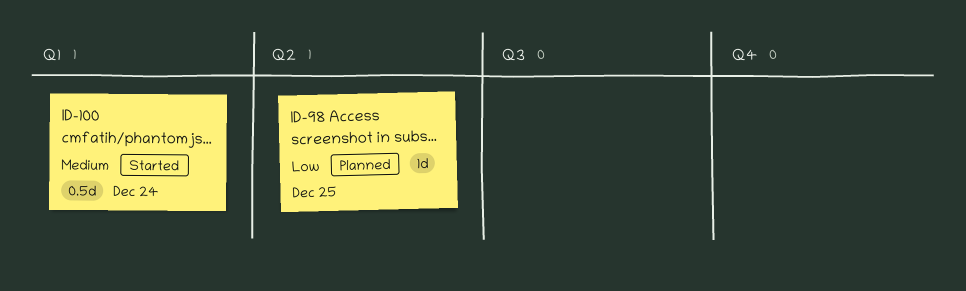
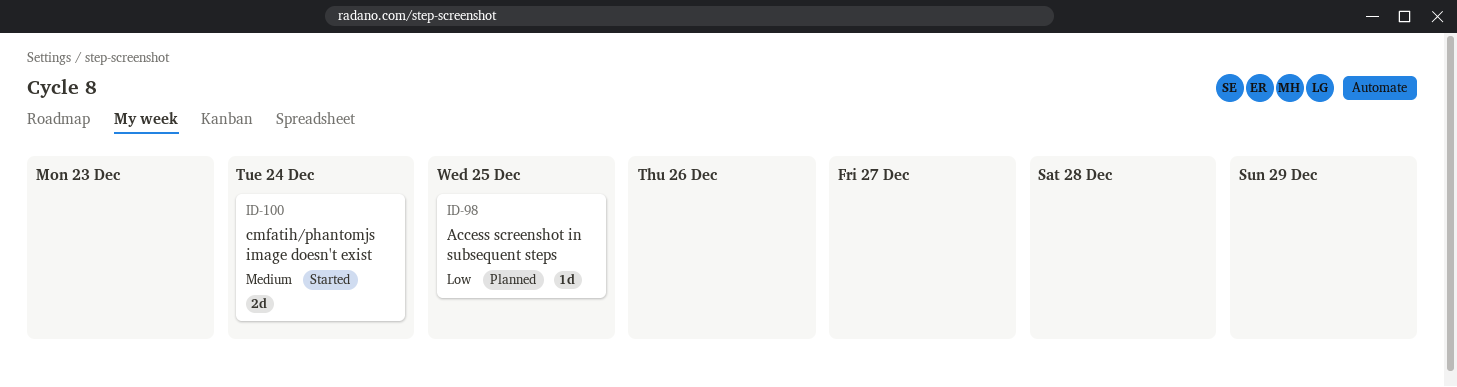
ID-100, estimate: 0.5d -> 2d

